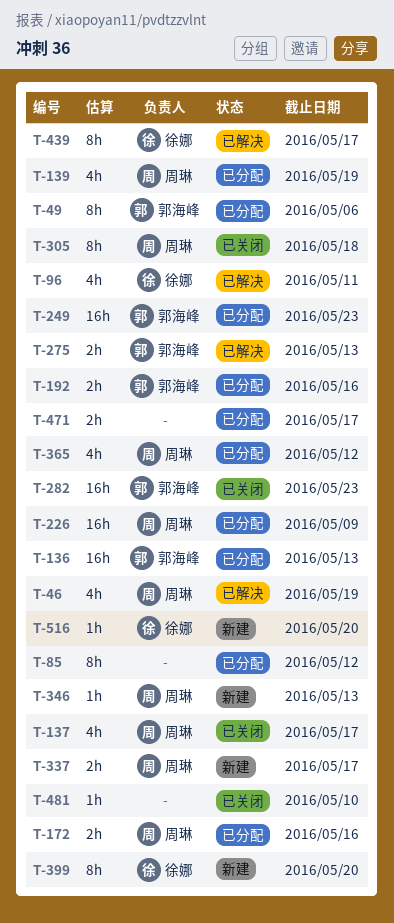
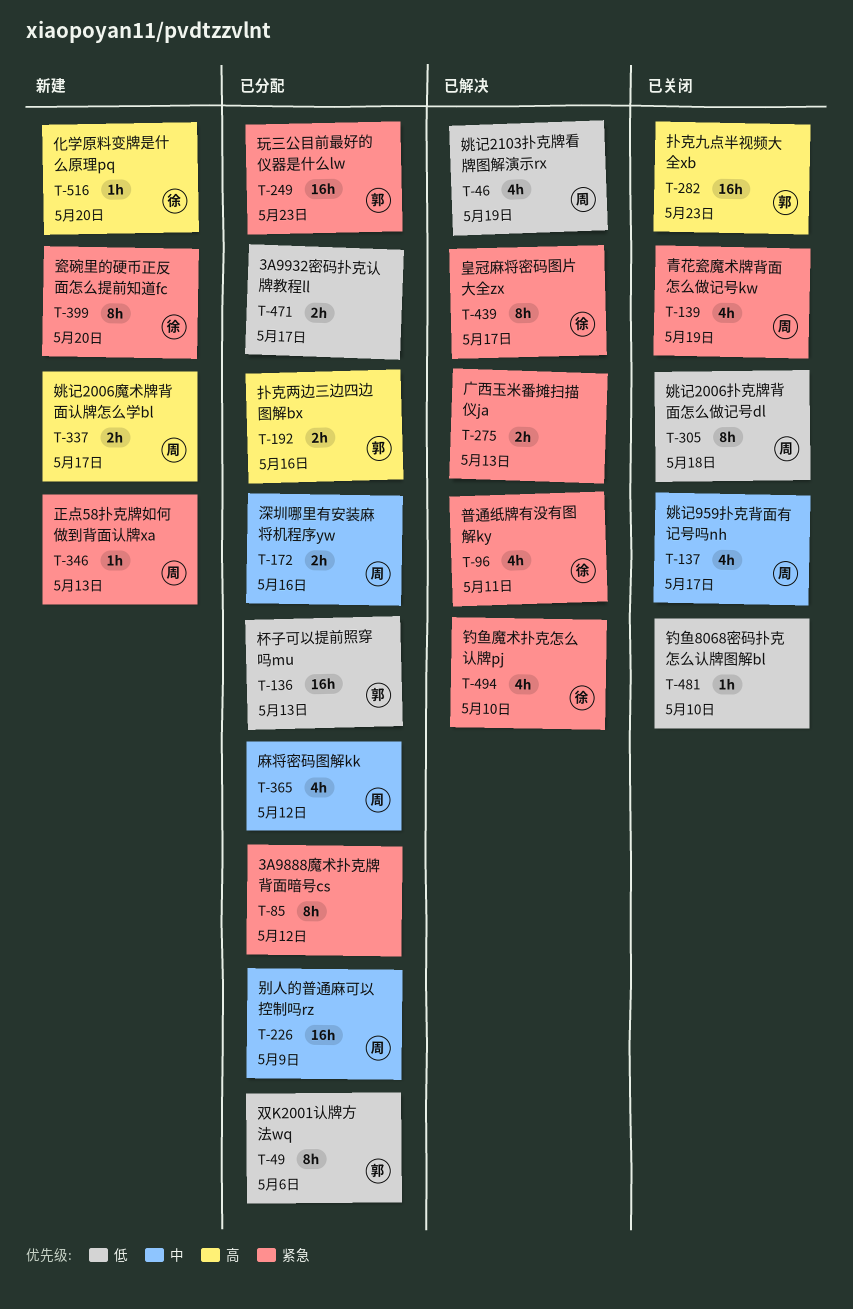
T-139, status: 已分配 -> 已关闭
T-275, owner: 郭海峰 -> none
T-494: none -> present

